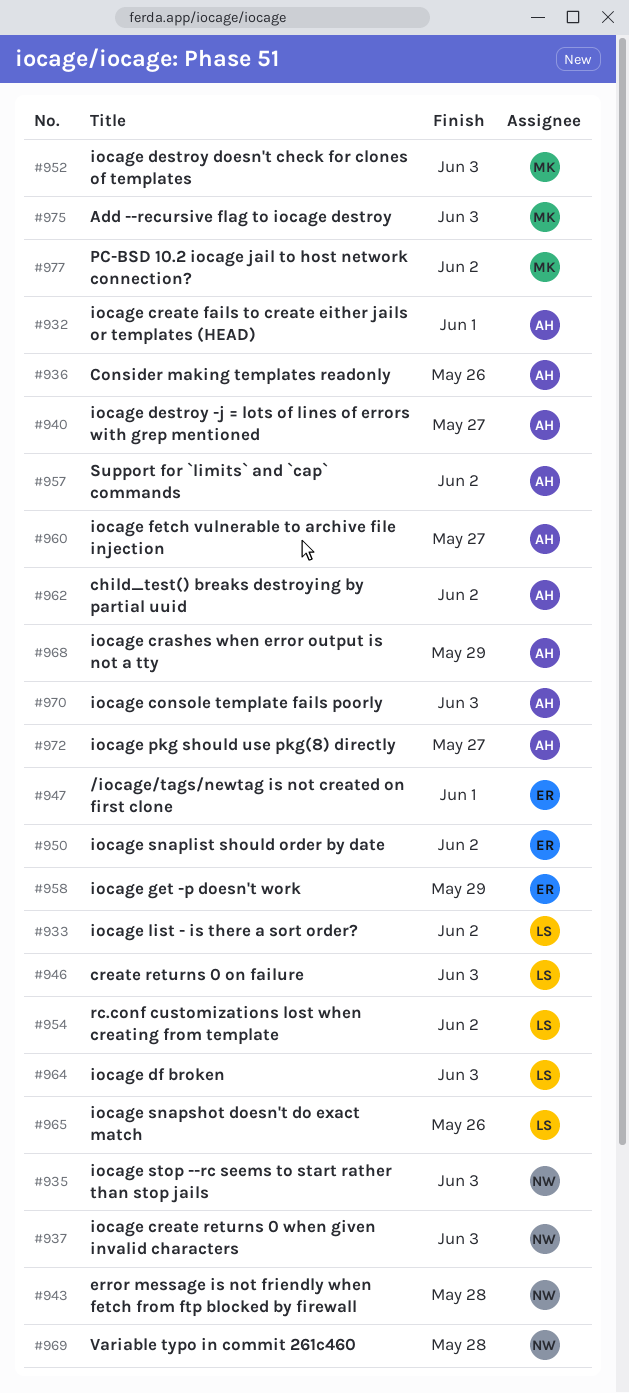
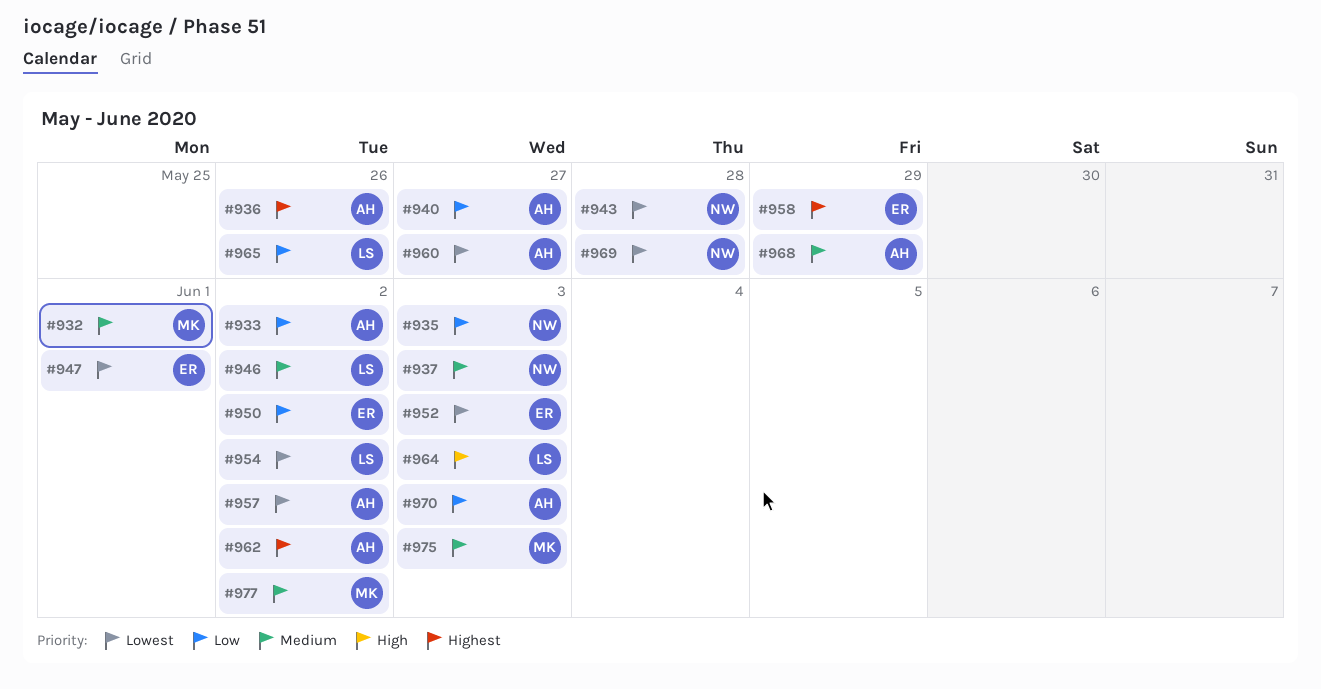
#932, owner: AH -> MK
#933, owner: LS -> AH
#946, due: Jun 3 -> Jun 2
#952, owner: MK -> ER
#972: present -> none

